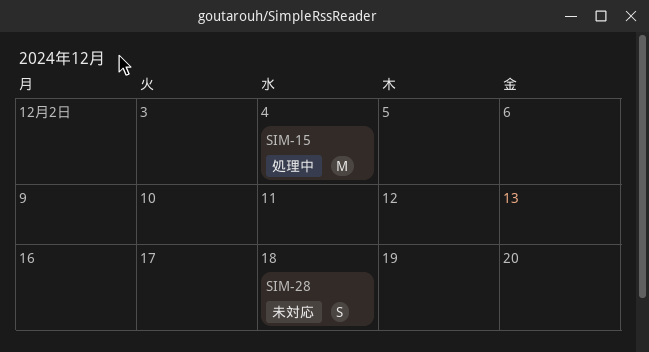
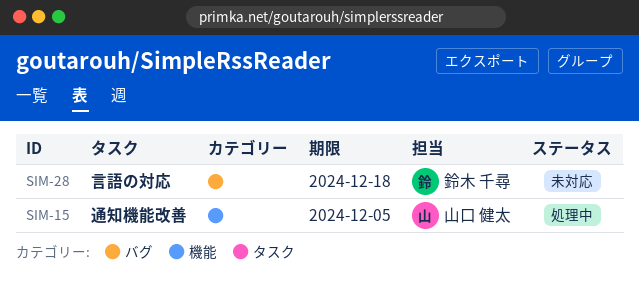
SIM-15, due: Dec 4 -> Dec 5

